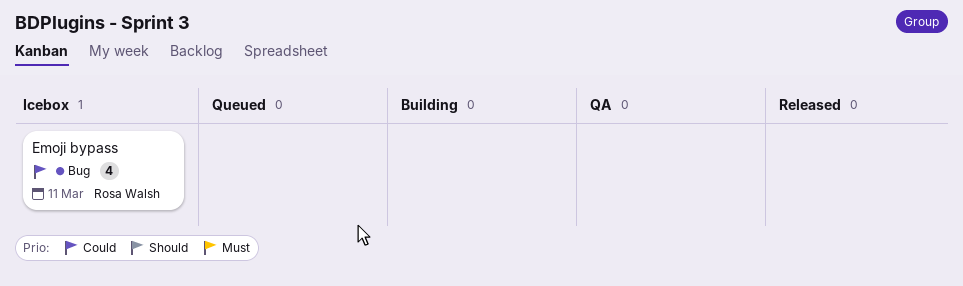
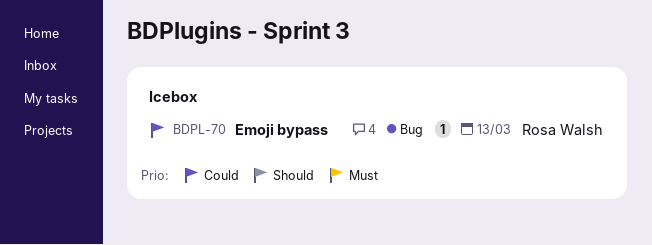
Emoji bypass, estimate: 4 -> 1
Emoji bypass, due: Mar 11 -> Mar 13

